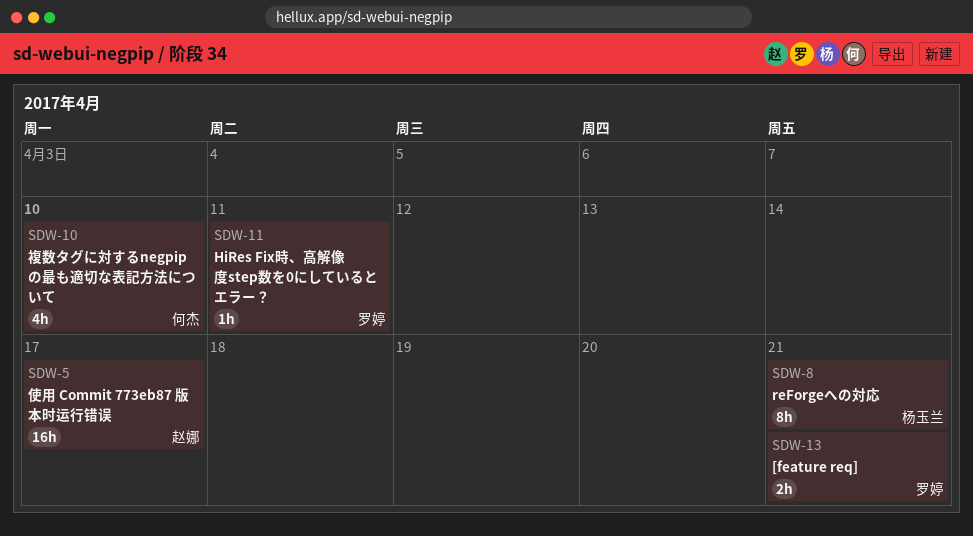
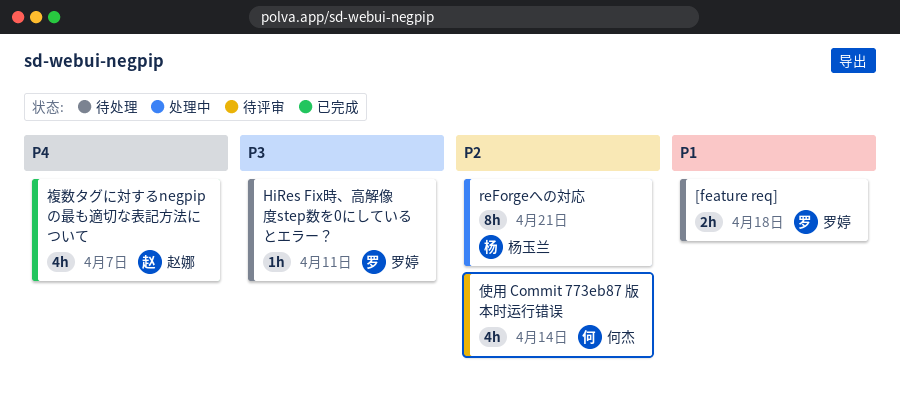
[feature req], due: Apr 21 -> Apr 18
使用 Commit 773eb87 版本时运行错误, owner: 赵娜 -> 何杰
使用 Commit 773eb87 版本时运行错误, estimate: 16h -> 4h
使用 Commit 773eb87 版本时运行错误, due: Apr 17 -> Apr 14
複数タグに対するnegpipの最も適切な表記方法について, owner: 何杰 -> 赵娜
複数タグに対するnegpipの最も適切な表記方法について, due: Apr 10 -> Apr 7

